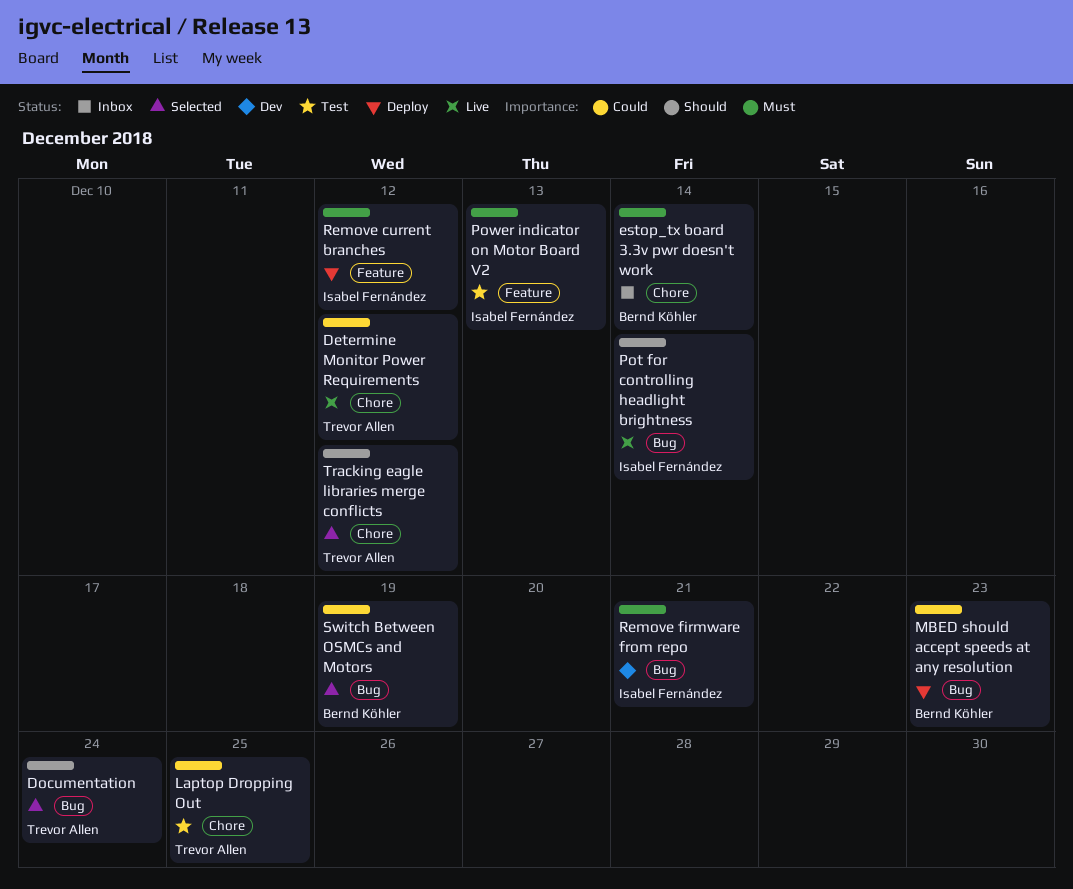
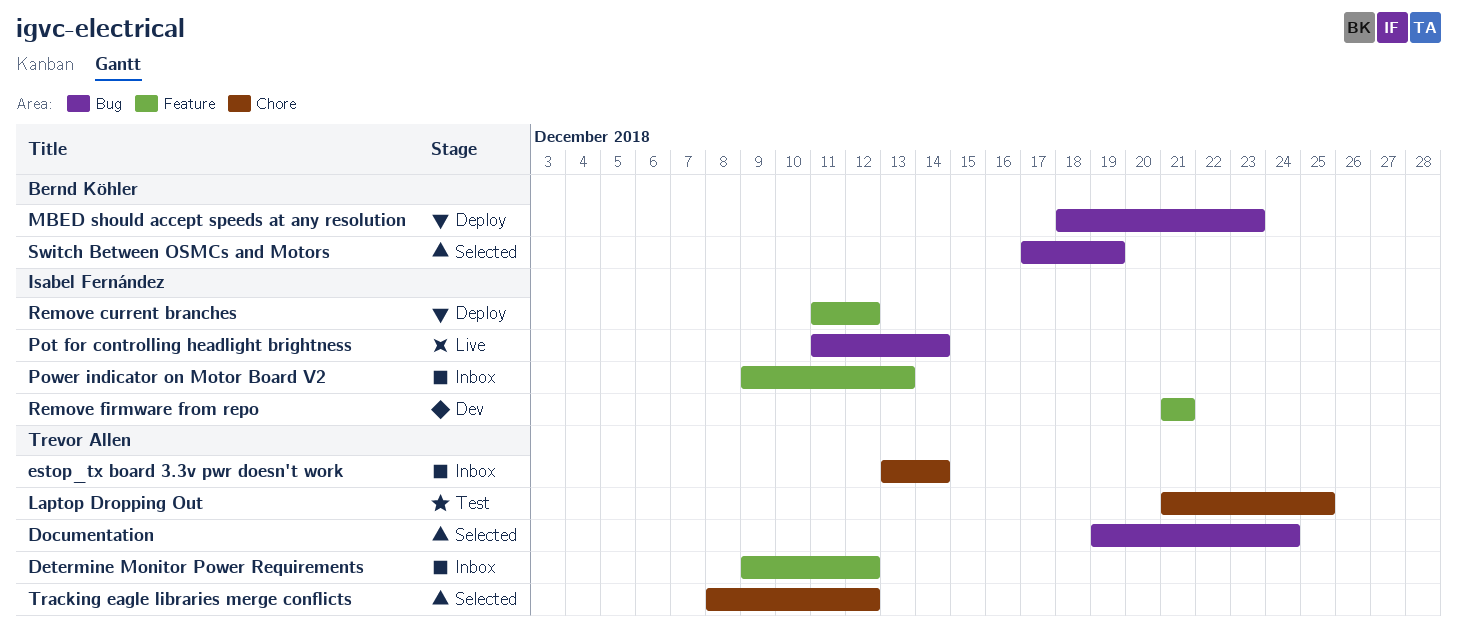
Determine Monitor Power Requirements, status: Live -> Inbox
Determine Monitor Power Requirements, label: Chore -> Feature
estop_tx board 3.3v pwr doesn't work, owner: Bernd Köhler -> Trevor Allen
Power indicator on Motor Board V2, status: Test -> Inbox
Remove firmware from repo, label: Bug -> Feature

